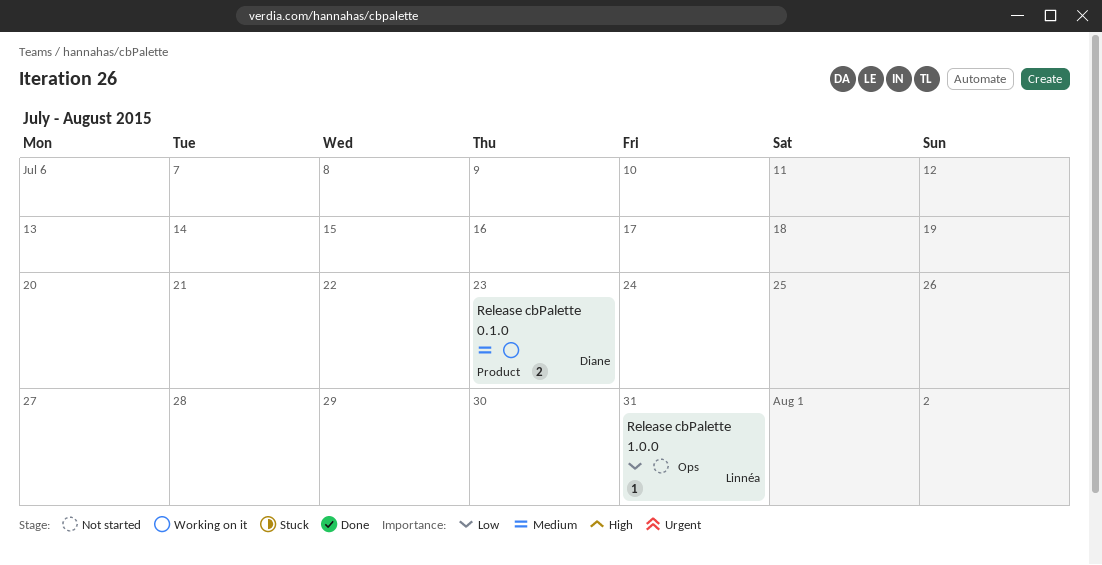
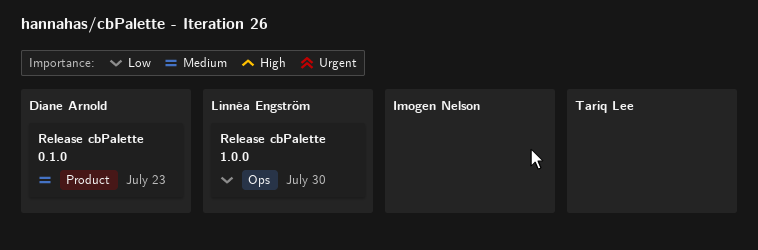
Release cbPalette 1.0.0, due: Jul 31 -> Jul 30

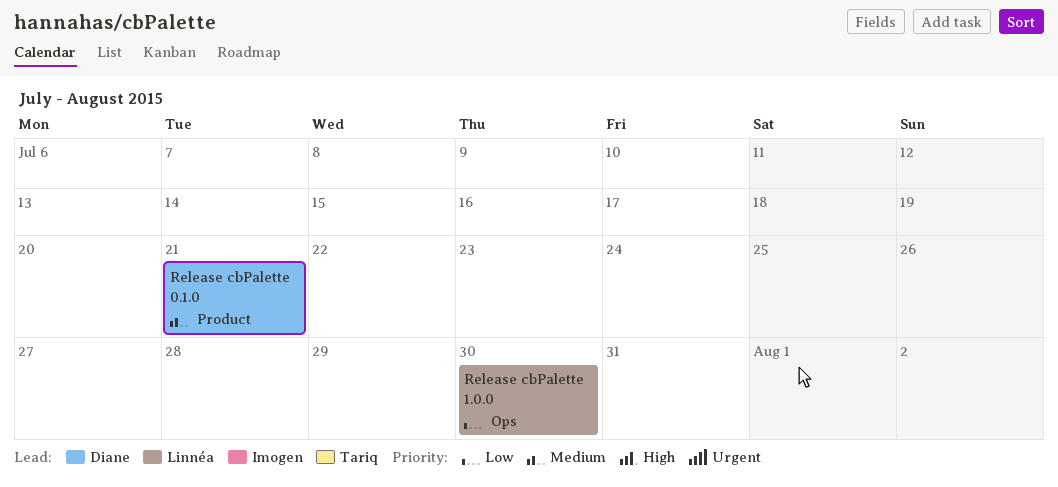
Release cbPalette 0.1.0, due: Jul 23 -> Jul 21

